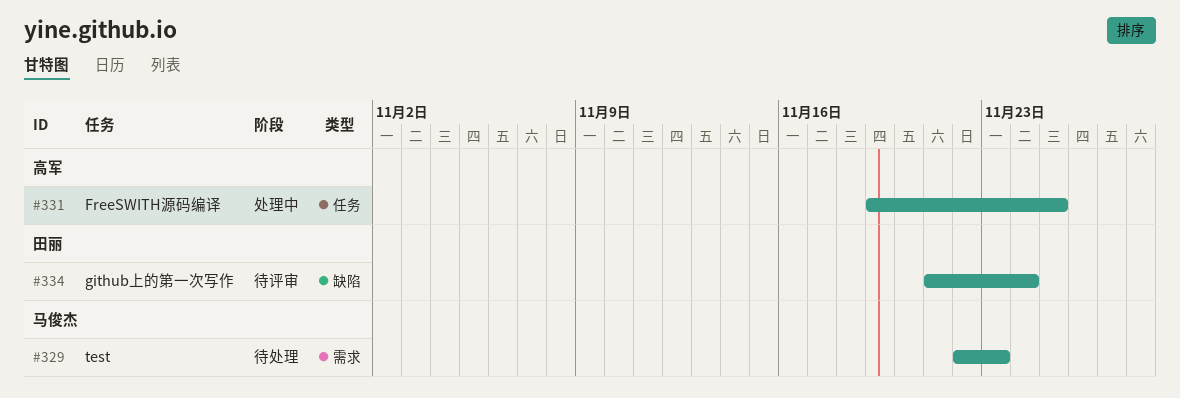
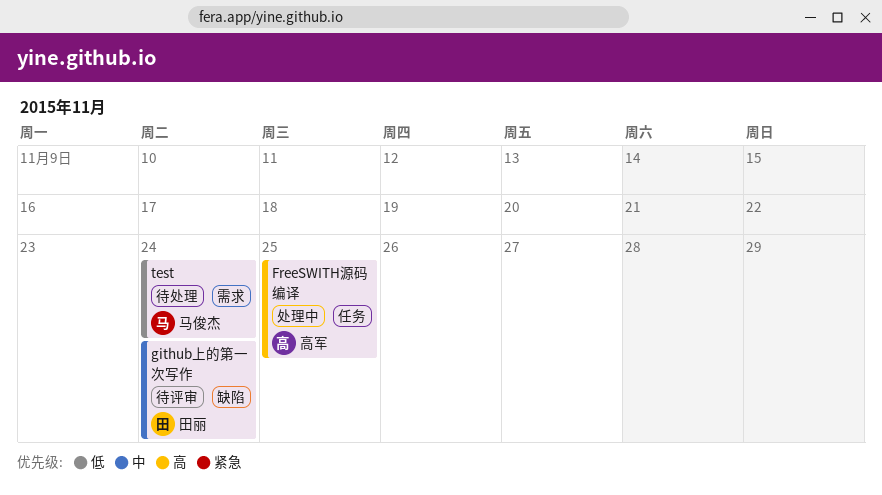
test, due: Nov 23 -> Nov 24

